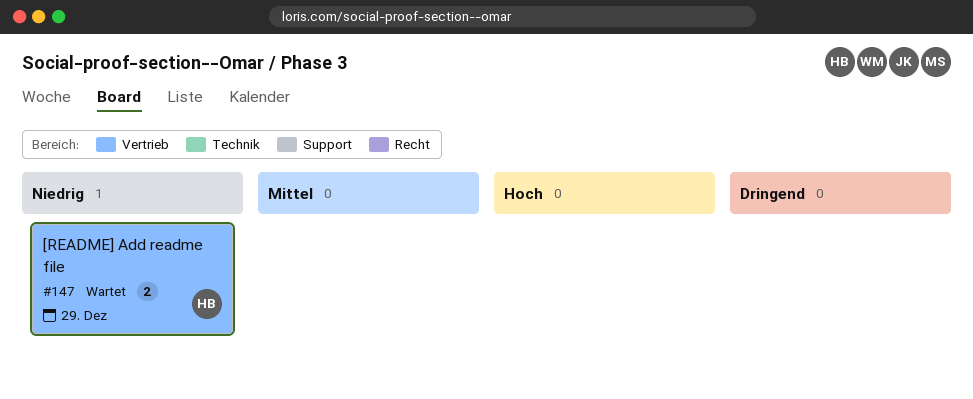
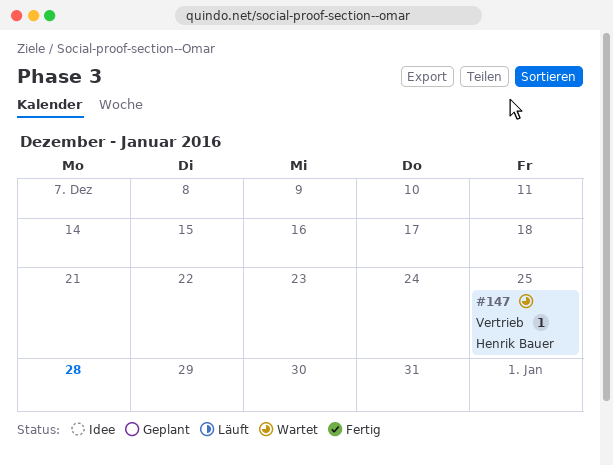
#147, estimate: 2 -> 1
#147, due: Dec 29 -> Dec 25

